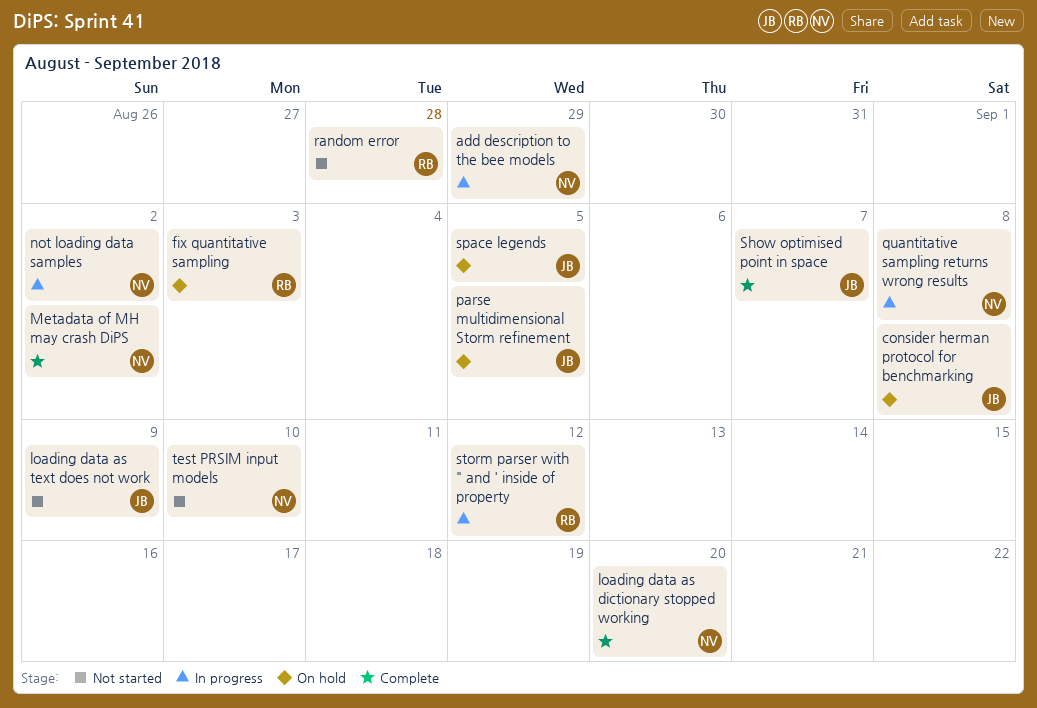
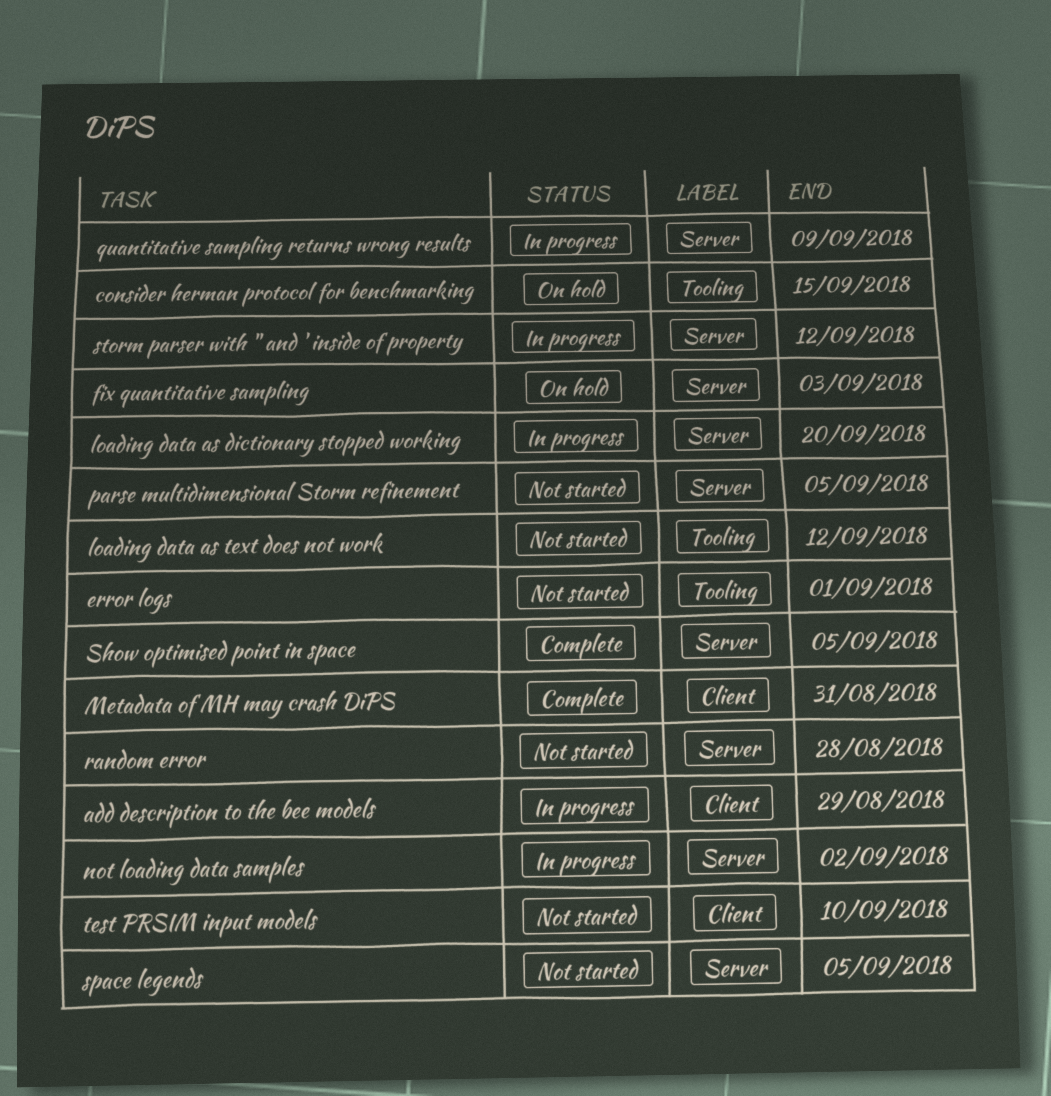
consider herman protocol for benchmarking, due: Sep 8 -> Sep 15
error logs: none -> present
loading data as dictionary stopped working, status: Complete -> In progress
loading data as text does not work, due: Sep 9 -> Sep 12
Metadata of MH may crash DiPS, due: Sep 2 -> Aug 31
parse multidimensional Storm refinement, status: On hold -> Not started
quantitative sampling returns wrong results, due: Sep 8 -> Sep 9
Show optimised point in space, due: Sep 7 -> Sep 5
space legends, status: On hold -> Not started

